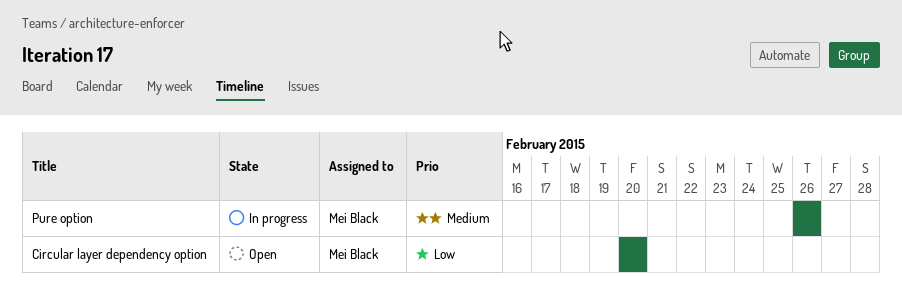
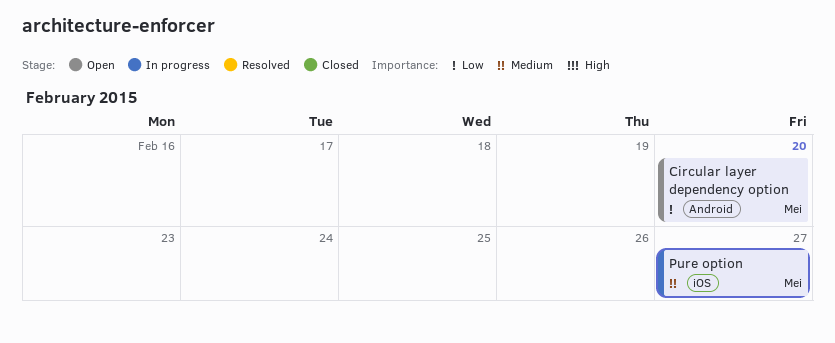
Pure option, due: Feb 26 -> Feb 27

